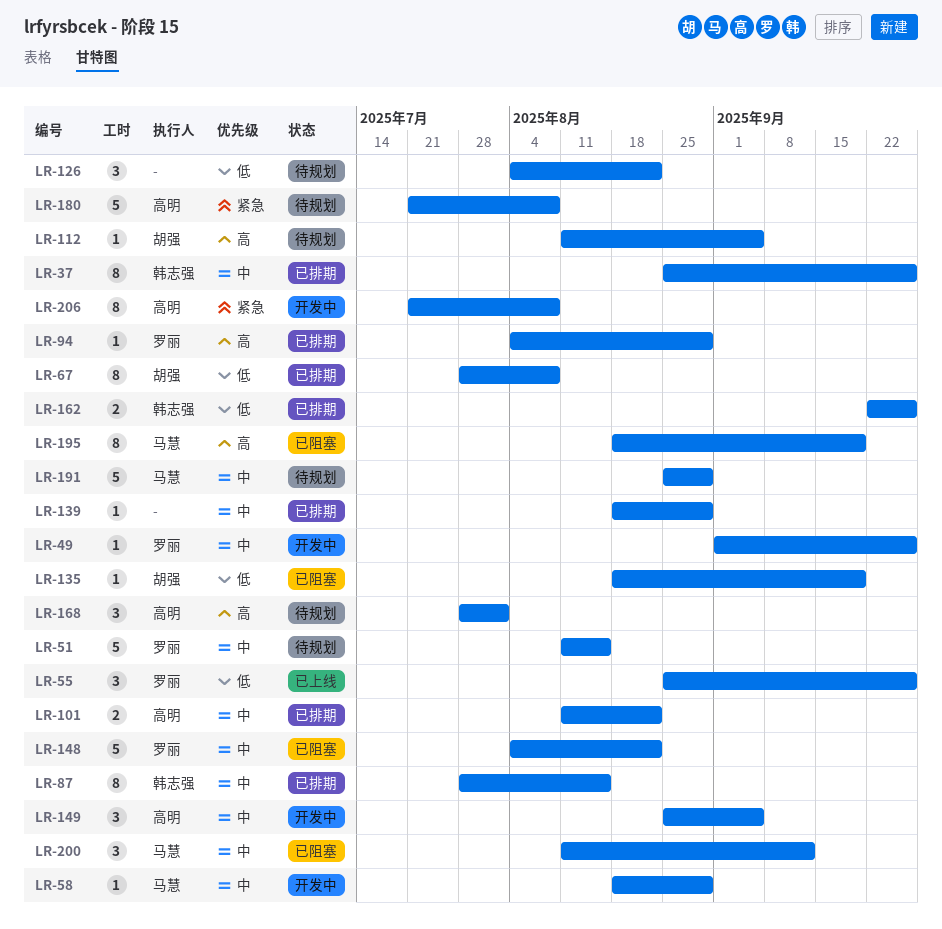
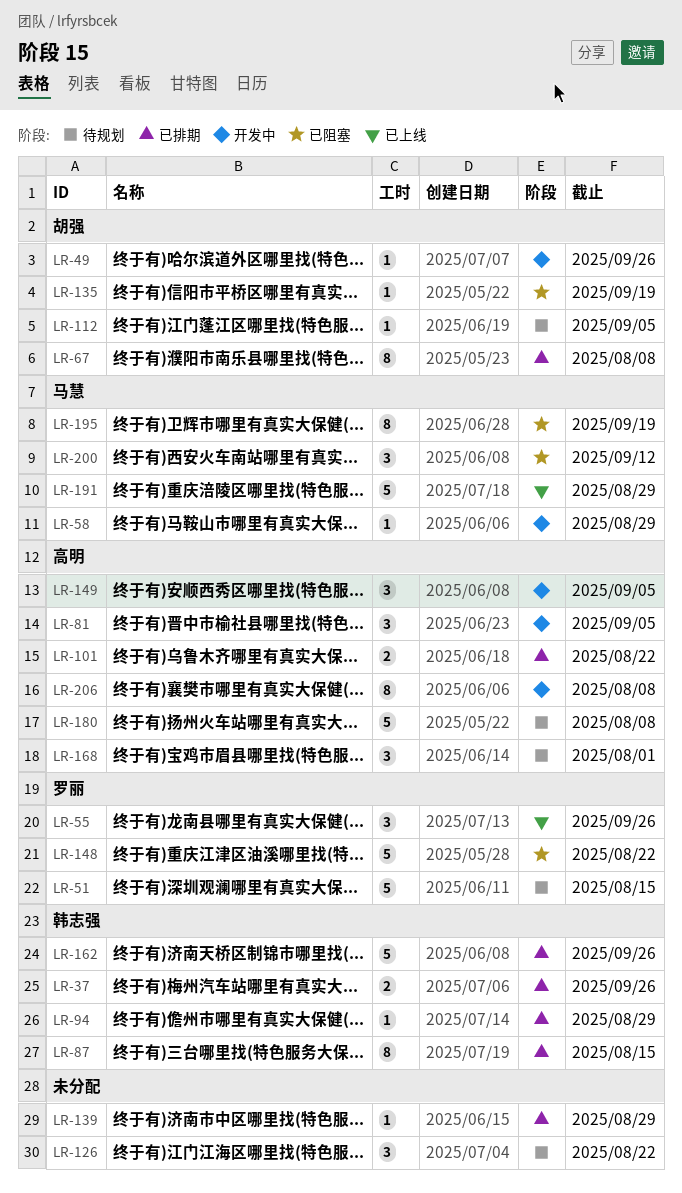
LR-37, estimate: 8 -> 2
LR-49, owner: 罗丽 -> 胡强
LR-81: none -> present
LR-94, owner: 罗丽 -> 韩志强
LR-162, estimate: 2 -> 5
LR-191, status: 待规划 -> 已上线

